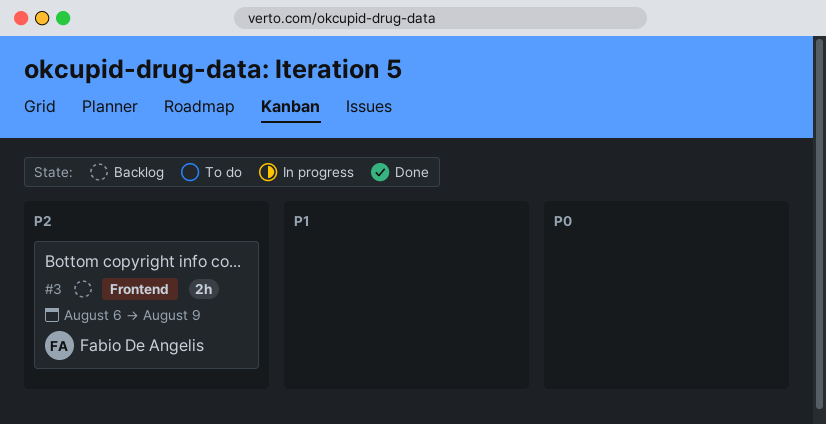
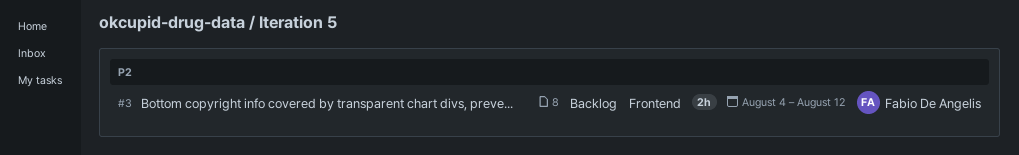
#3, start: Aug 6 -> Aug 4
#3, due: Aug 9 -> Aug 12

